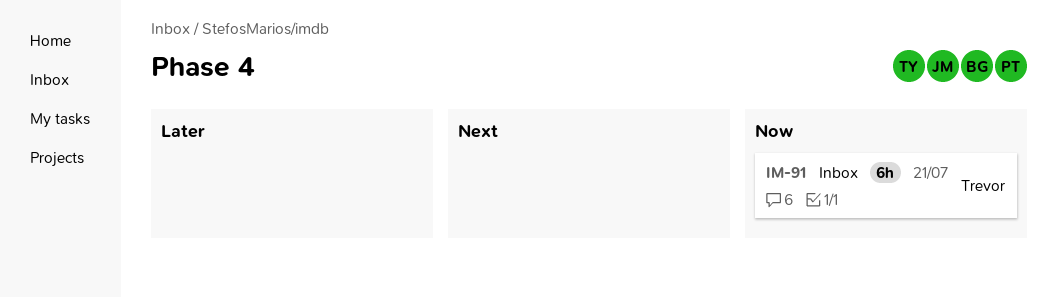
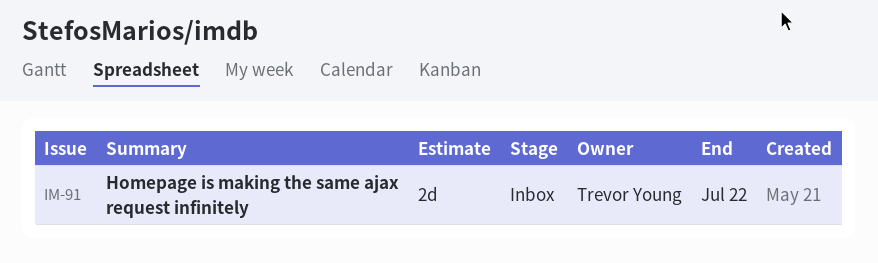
IM-91, estimate: 6h -> 2d
IM-91, due: Jul 21 -> Jul 22

